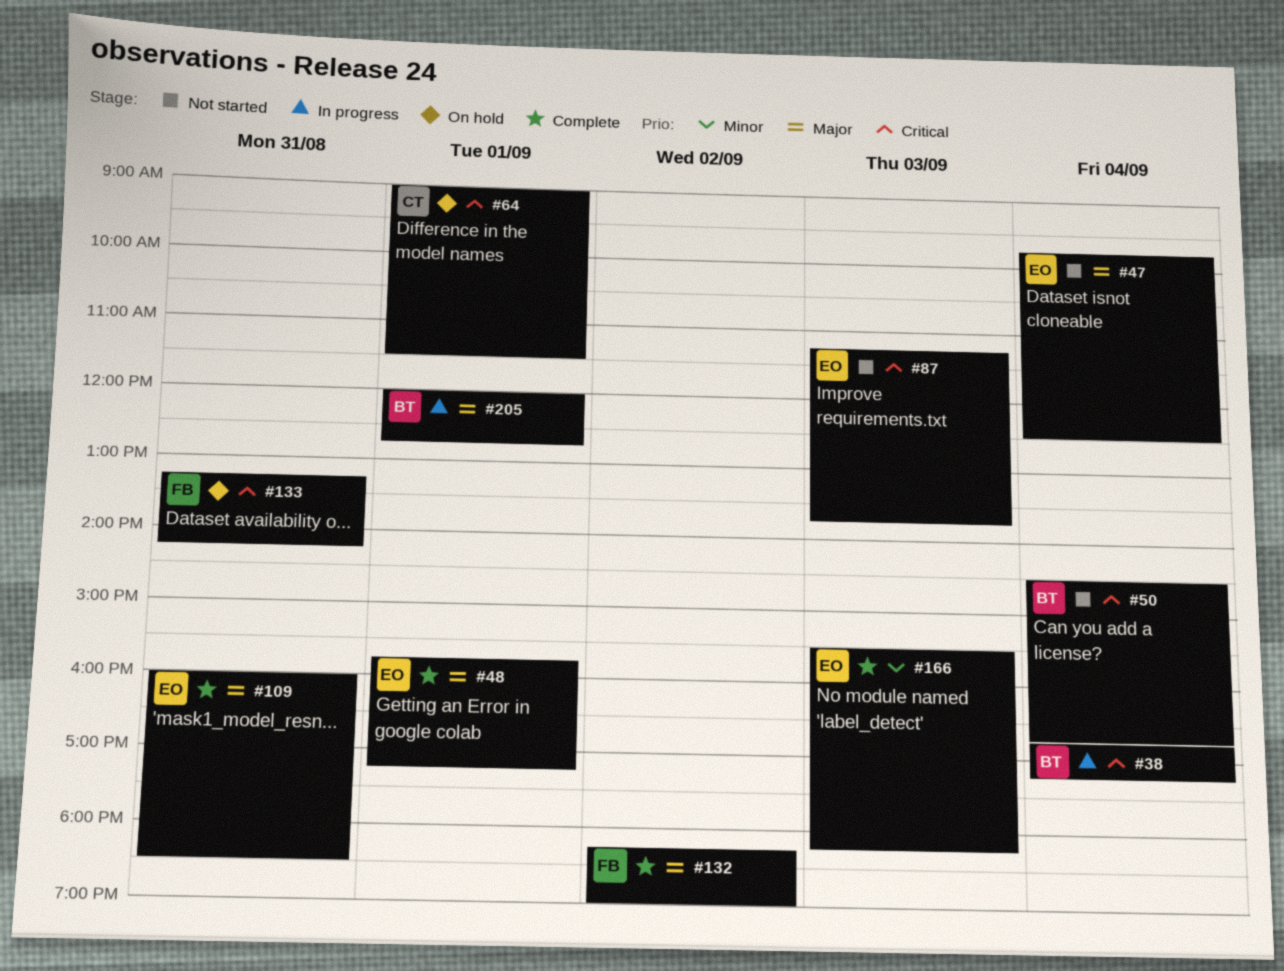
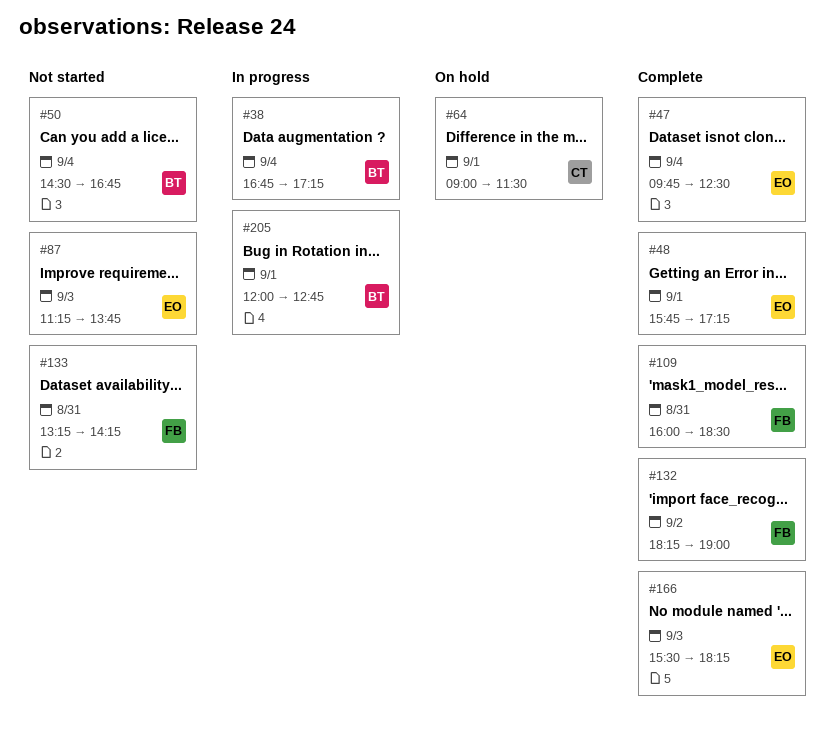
#47, status: Not started -> Complete
#109, owner: EO -> FB
#133, status: On hold -> Not started

